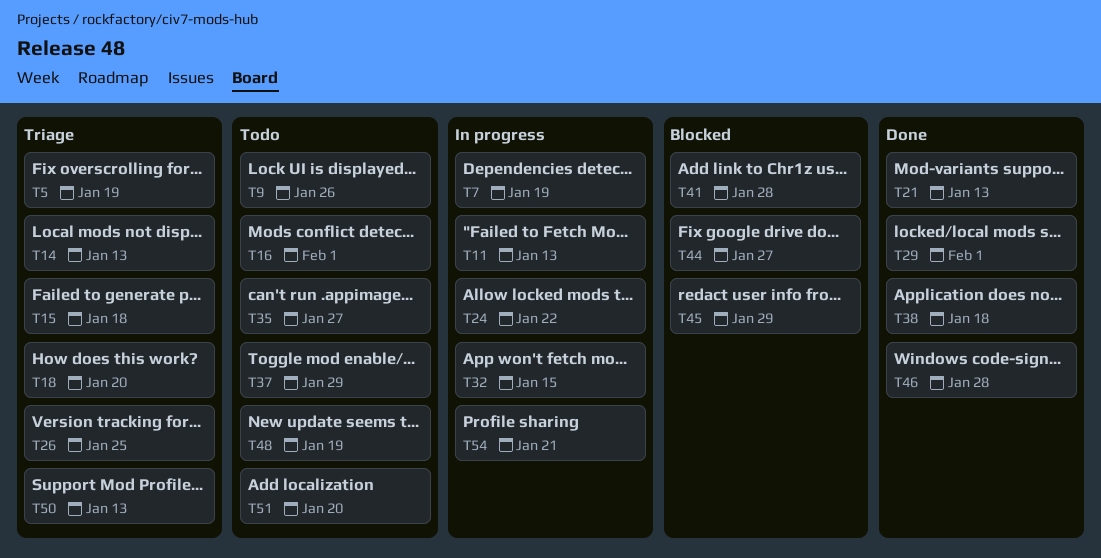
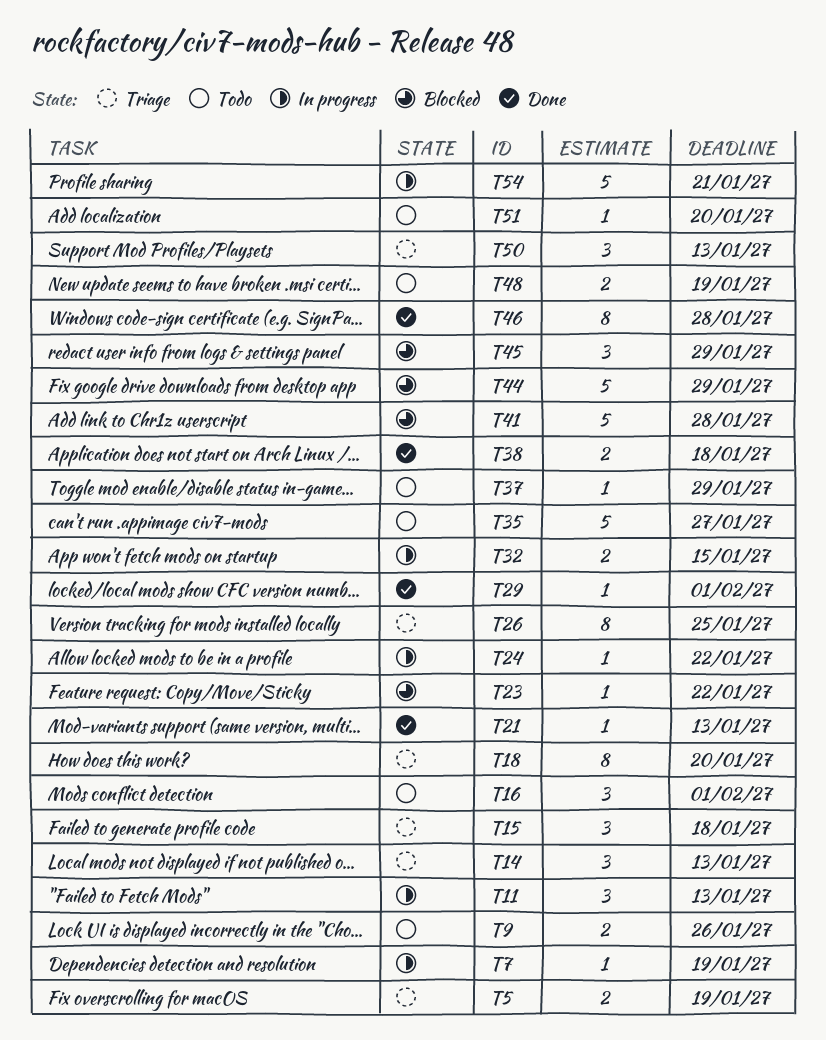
T23: none -> present
T44, due: Jan 27 -> Jan 29

